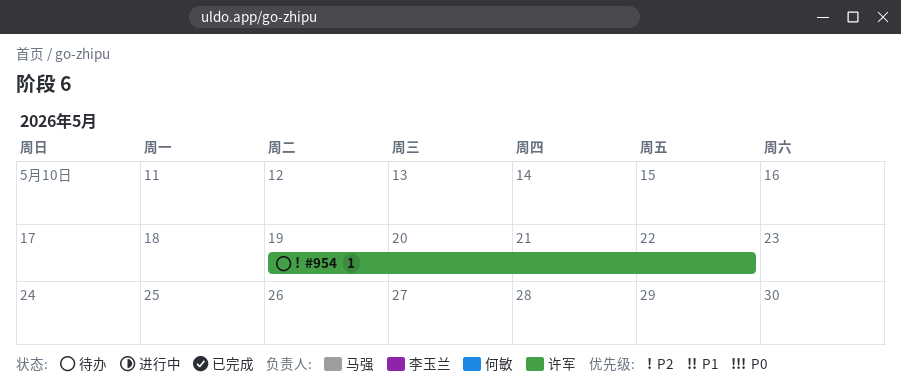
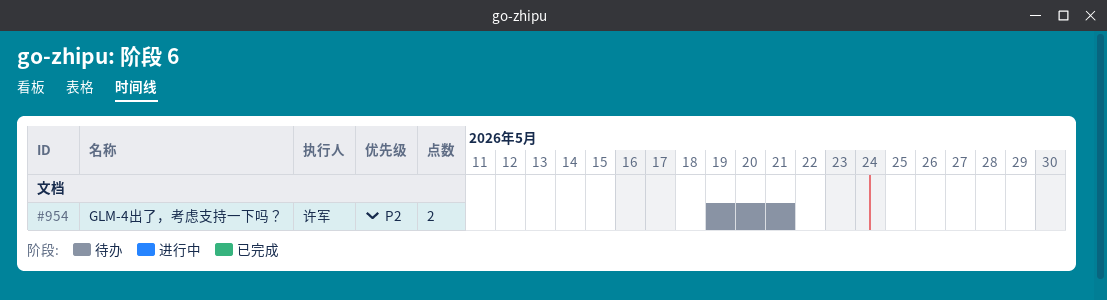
#954, estimate: 1 -> 2
#954, due: May 22 -> May 21

